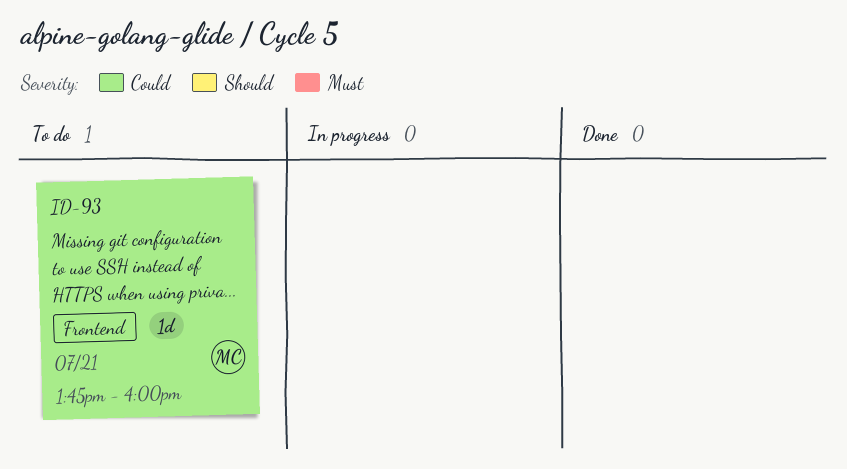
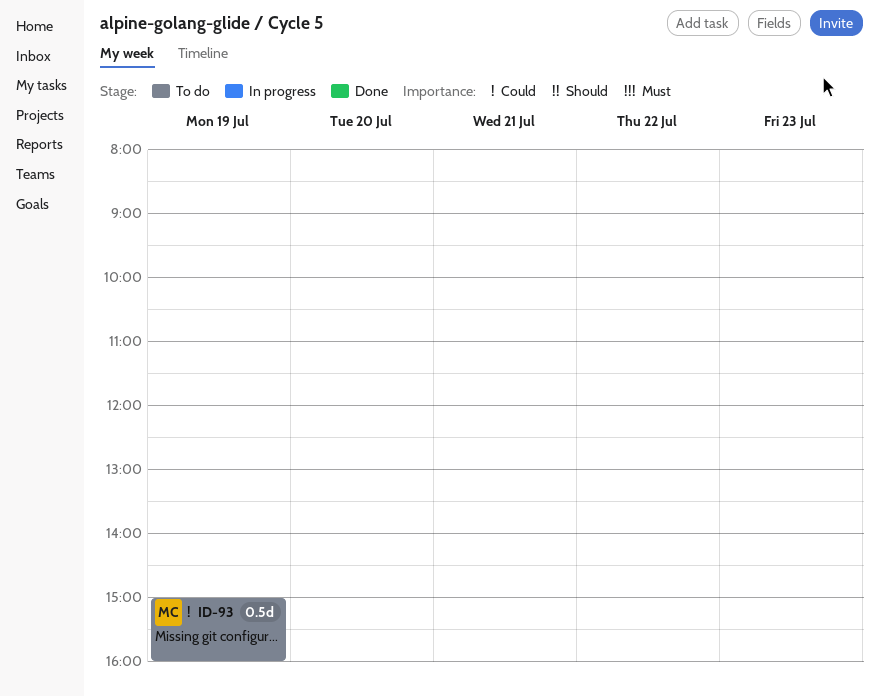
ID-93, estimate: 1d -> 0.5d
ID-93, day: Jul 21 -> Jul 19
ID-93, begins: 13:45 -> 15:00

